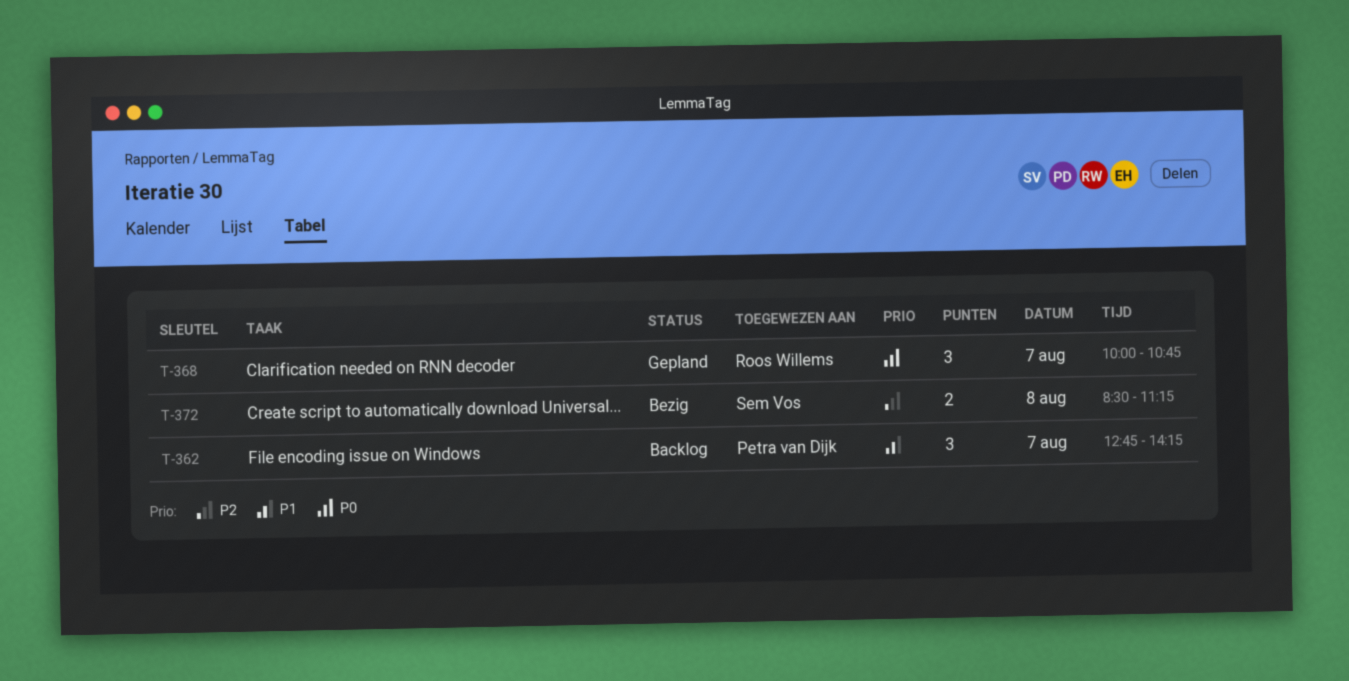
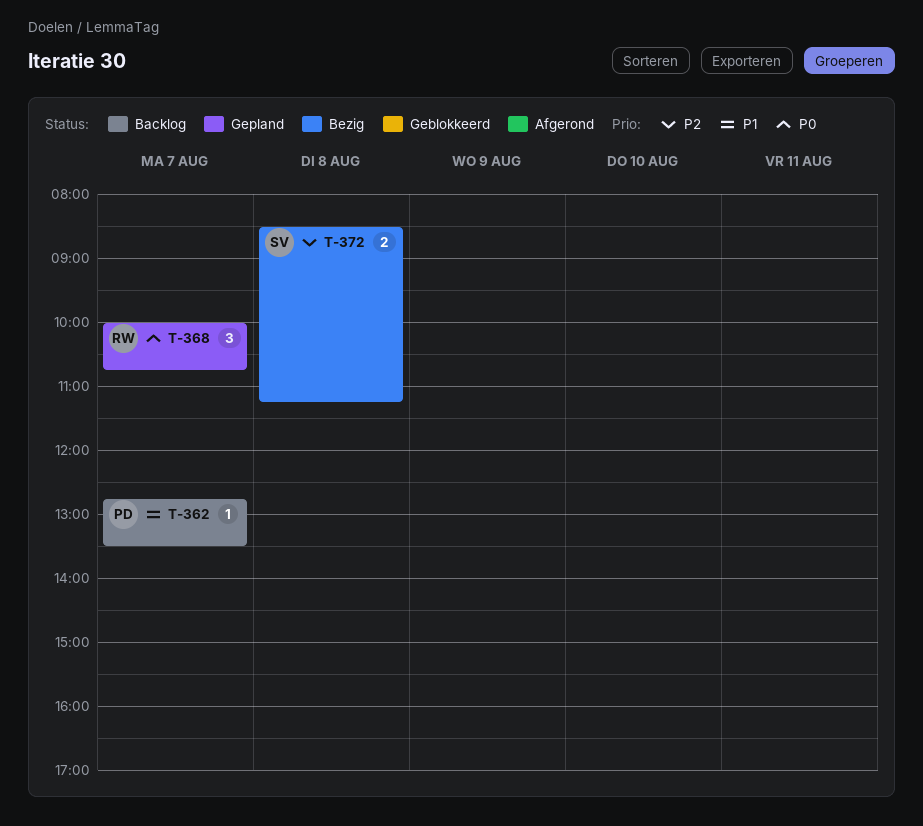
T-362, estimate: 3 -> 1
T-362, ends: 14:15 -> 13:30

